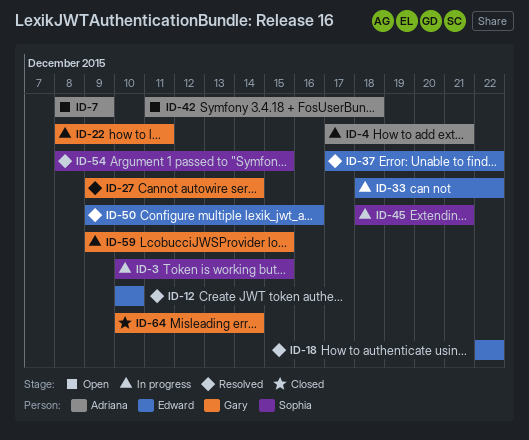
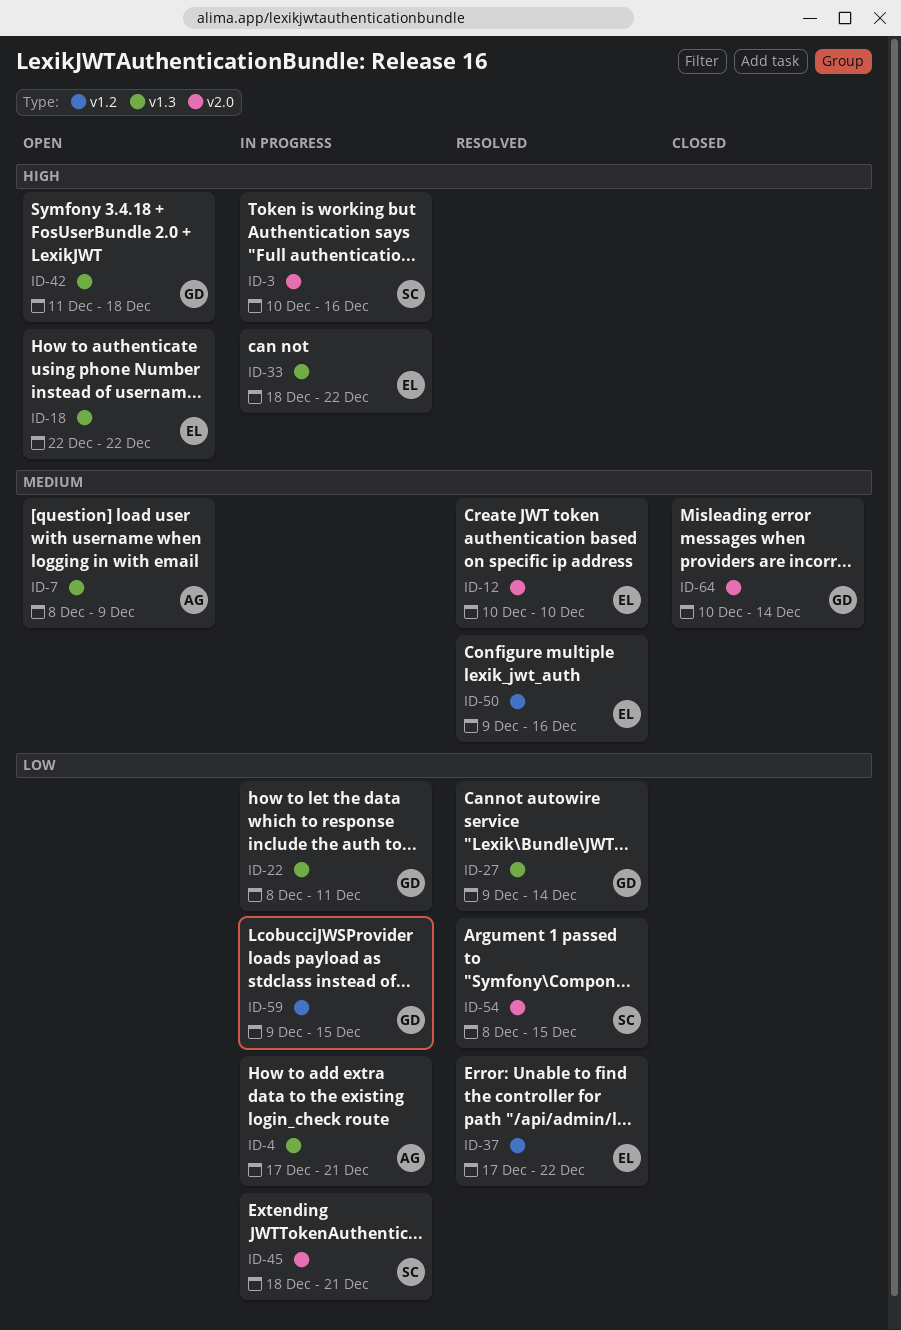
ID-3, due: Dec 15 -> Dec 16
ID-18, status: Resolved -> Open
ID-42, owner: Adriana -> Gary

